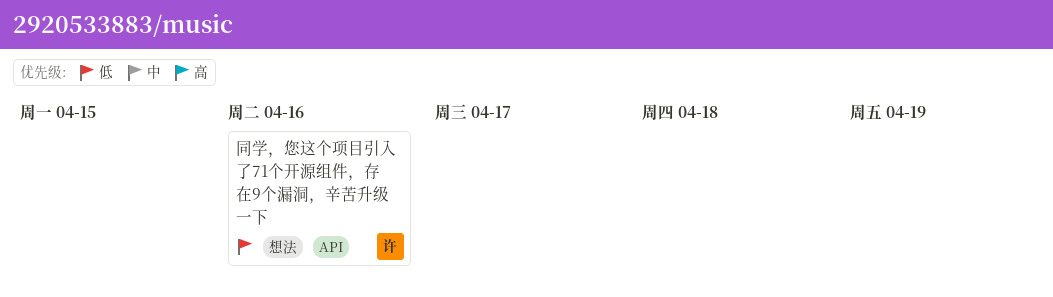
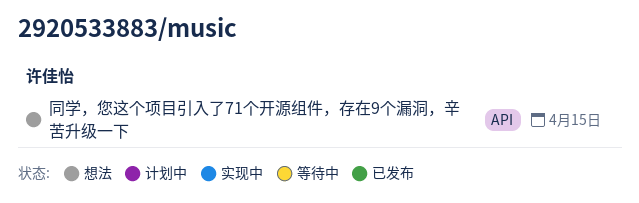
同学，您这个项目引入了71个开源组件，存在9个漏洞，辛苦升级一下, due: Apr 16 -> Apr 15

